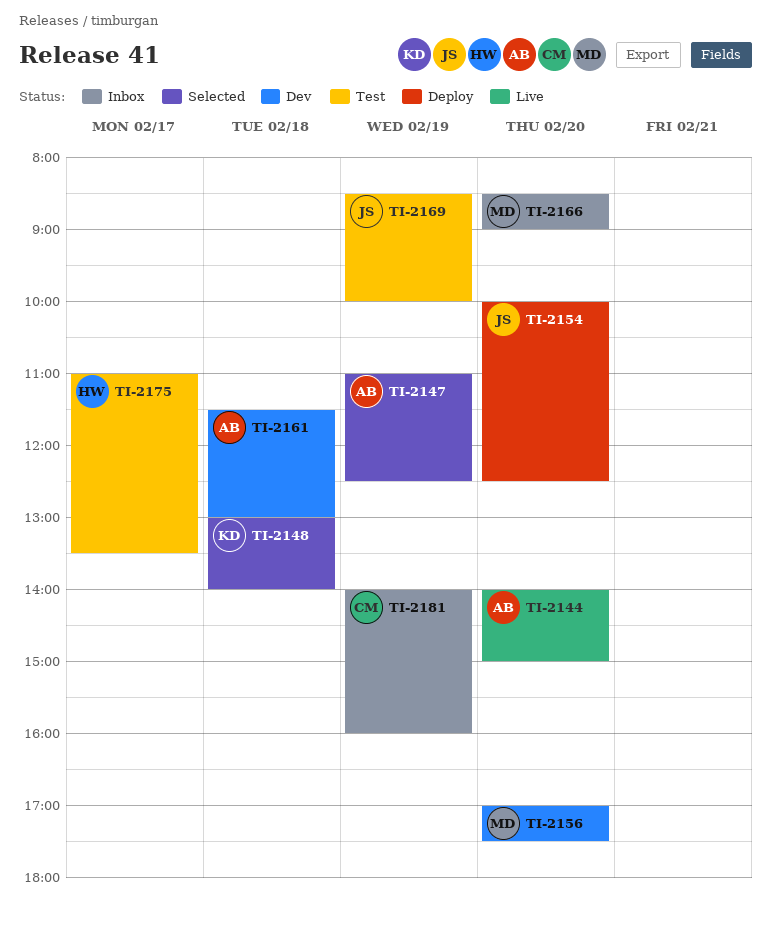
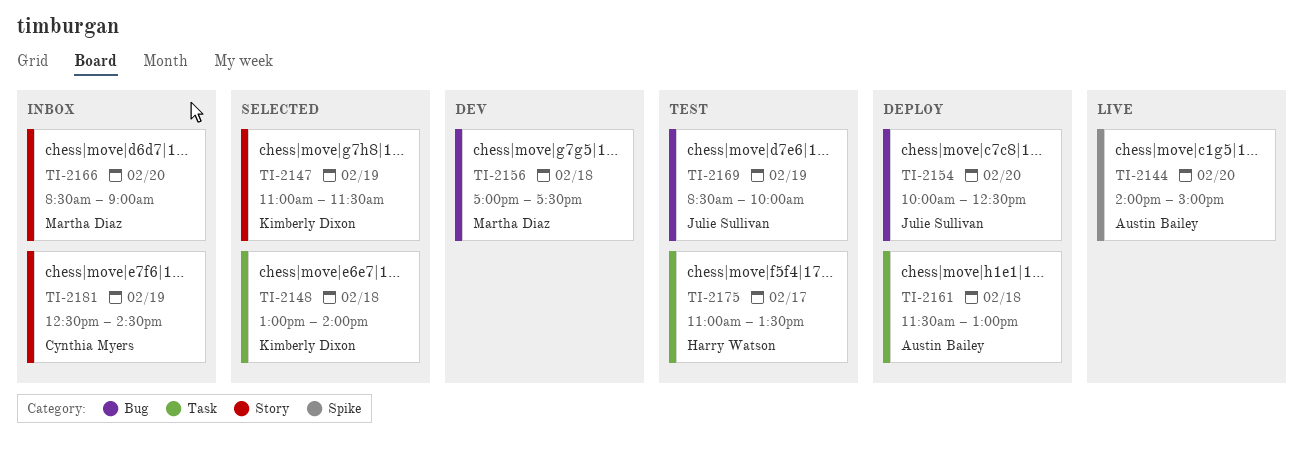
TI-2147, owner: Austin Bailey -> Kimberly Dixon
TI-2147, ends: 12:30 -> 11:30
TI-2156, day: Feb 20 -> Feb 18
TI-2161, status: Dev -> Deploy
TI-2181, begins: 14:00 -> 12:30
TI-2181, ends: 16:00 -> 14:30

